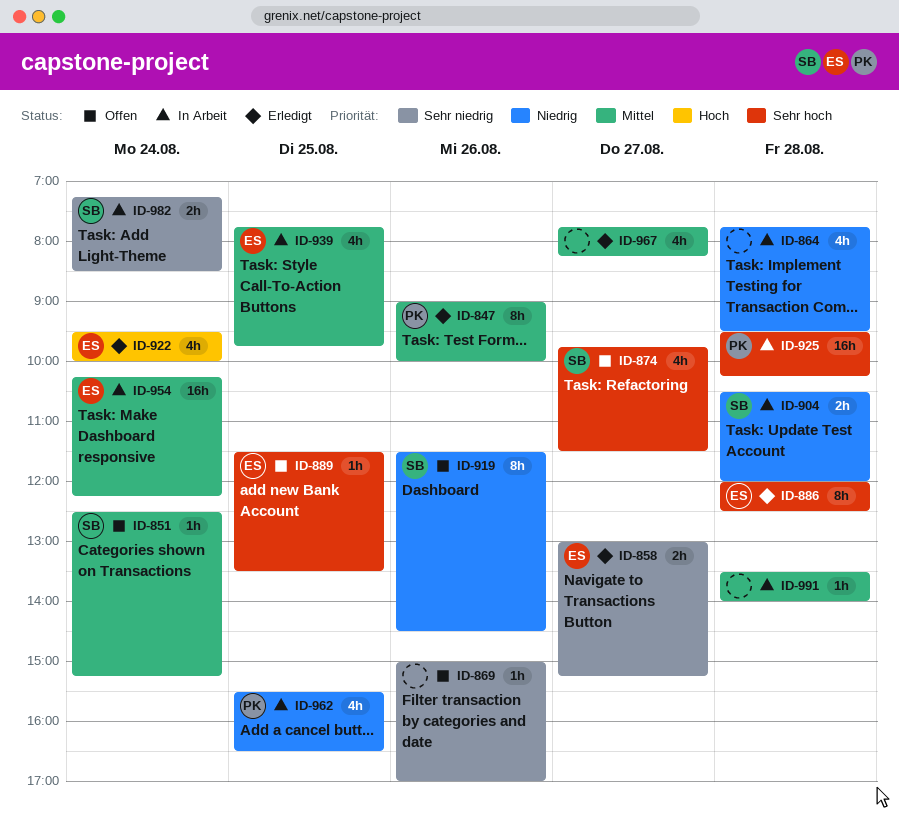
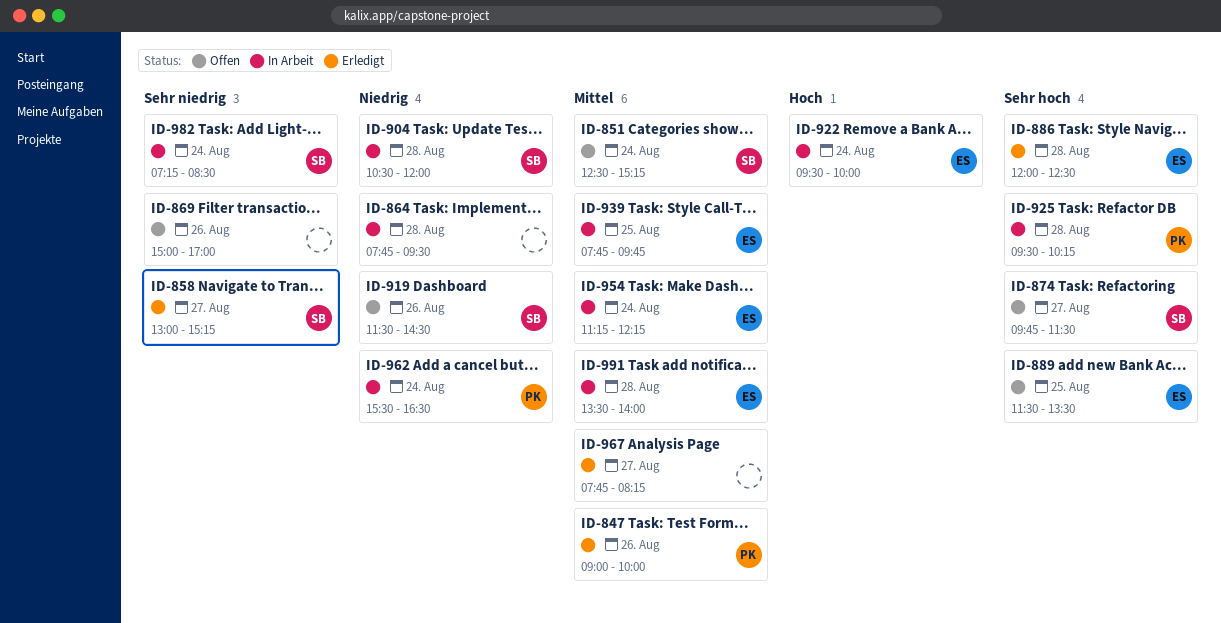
ID-858, owner: ES -> SB
ID-922, status: Erledigt -> In Arbeit
ID-954, begins: 10:15 -> 11:15
ID-962, day: Aug 25 -> Aug 24
ID-991, owner: none -> ES

